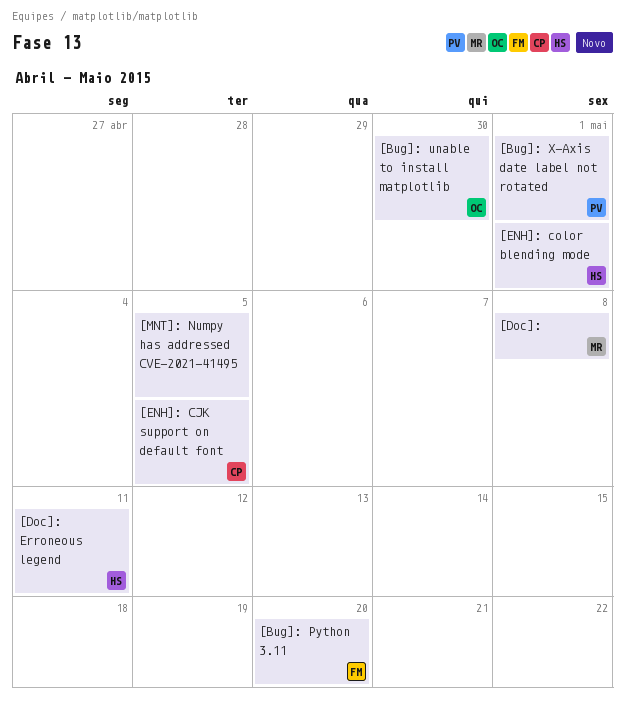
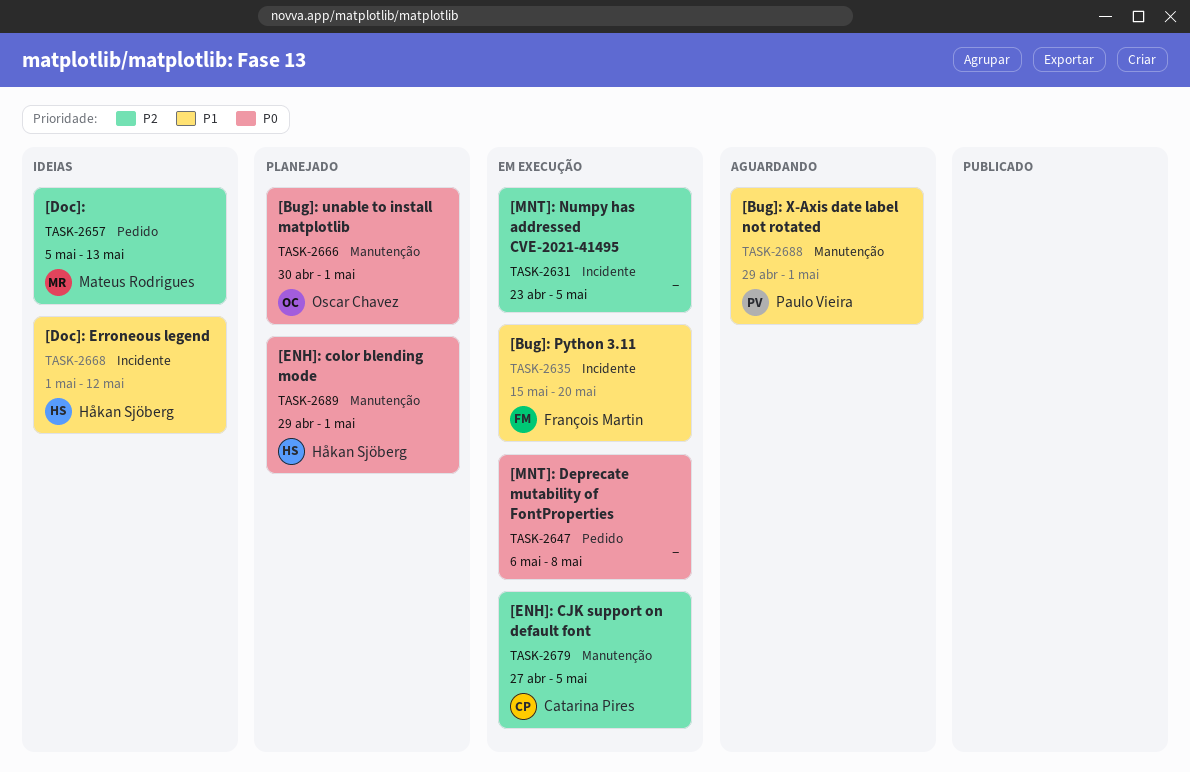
[Bug]: unable to install matplotlib, due: Apr 30 -> May 1
[Doc]:, due: May 8 -> May 13
[Doc]: Erroneous legend, due: May 11 -> May 12
[MNT]: Deprecate mutability of FontProperties: none -> present

